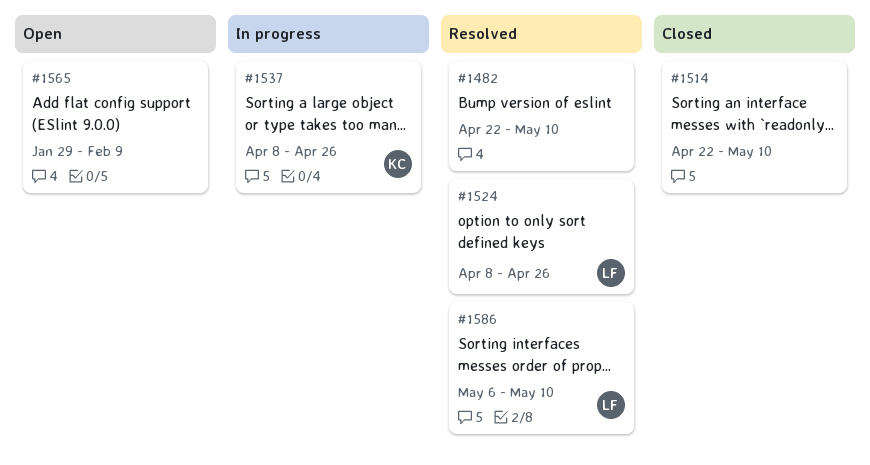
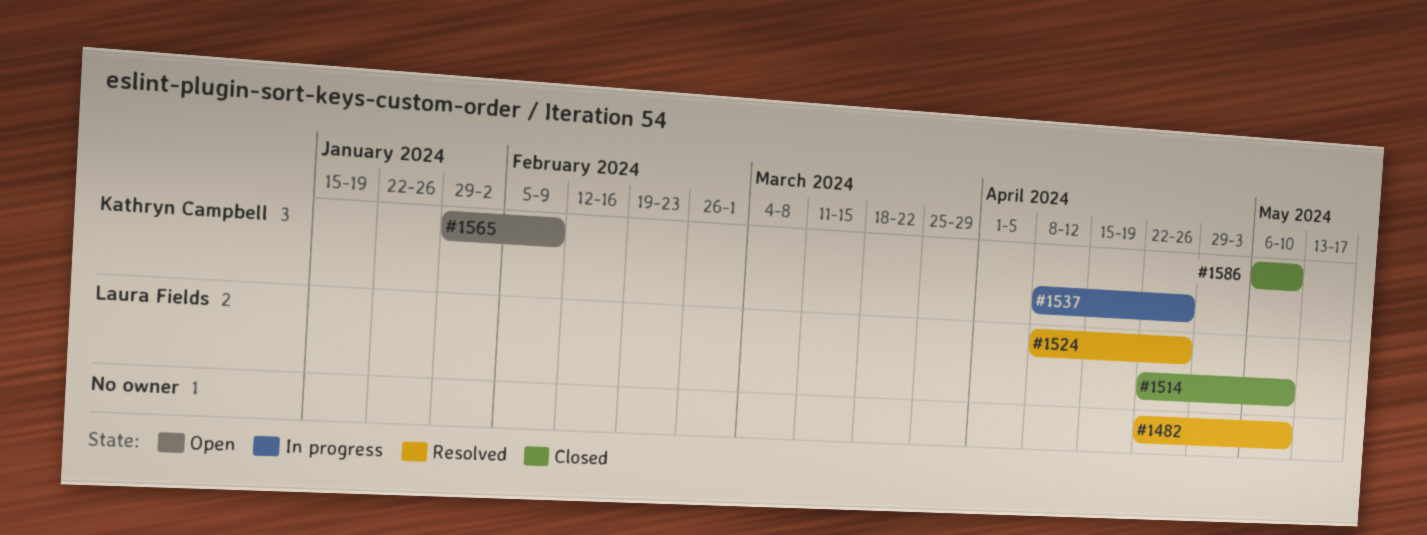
#1514, owner: none -> Laura Fields
#1565, owner: none -> Kathryn Campbell
#1586, status: Resolved -> Closed
#1586, owner: Laura Fields -> Kathryn Campbell

